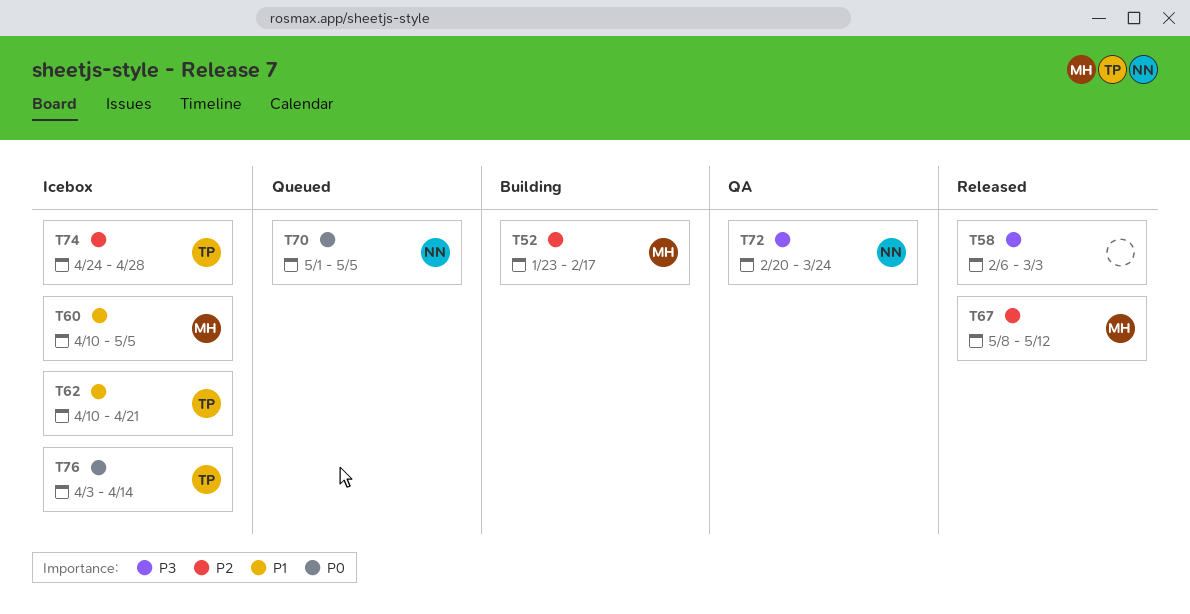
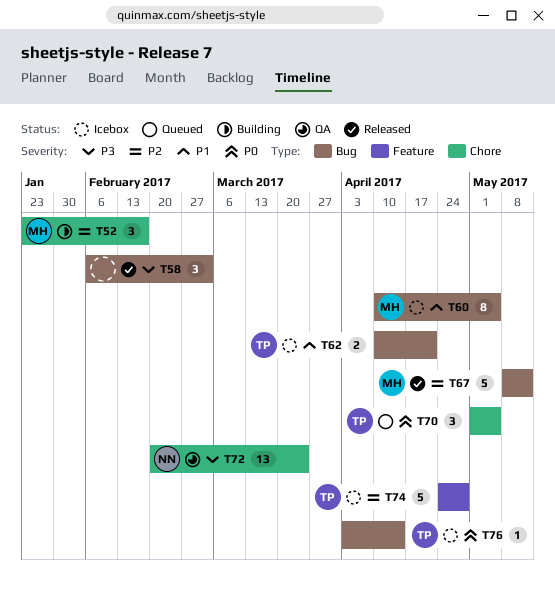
T70, owner: NN -> TP

